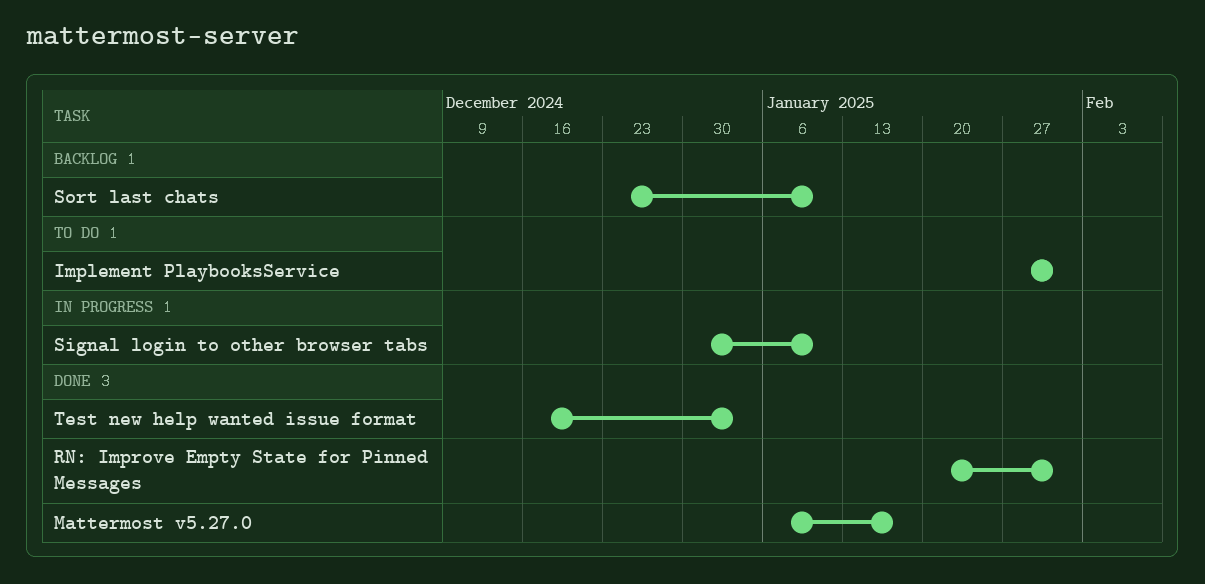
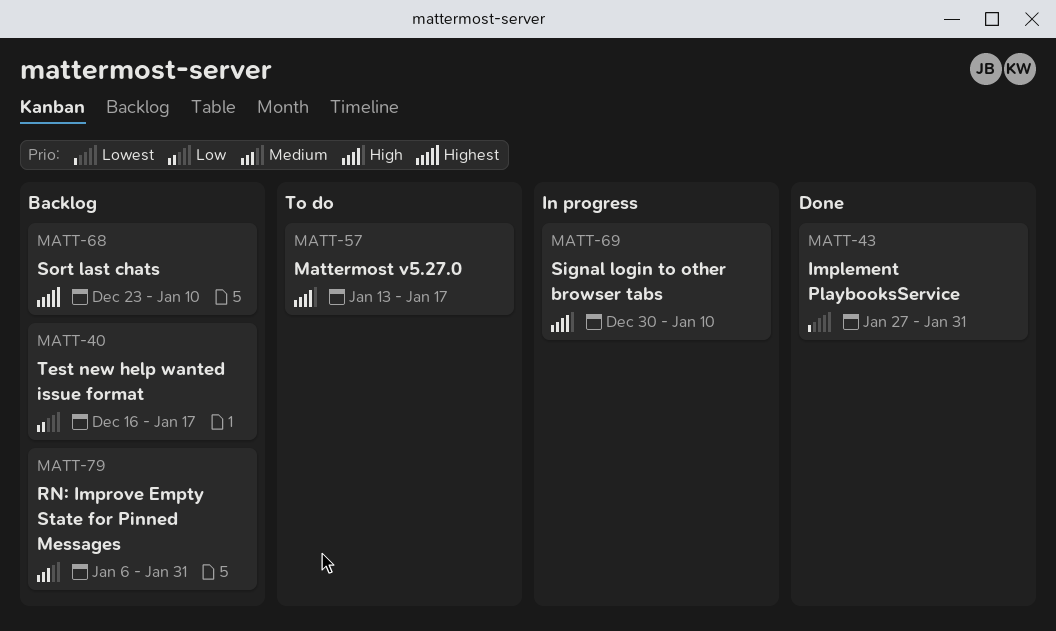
Implement PlaybooksService, status: To do -> Done
Mattermost v5.27.0, status: Done -> To do
Mattermost v5.27.0, start: Jan 6 -> Jan 13
RN: Improve Empty State for Pinned Messages, status: Done -> Backlog
RN: Improve Empty State for Pinned Messages, start: Jan 20 -> Jan 6
Test new help wanted issue format, status: Done -> Backlog
Test new help wanted issue format, due: Jan 3 -> Jan 17

